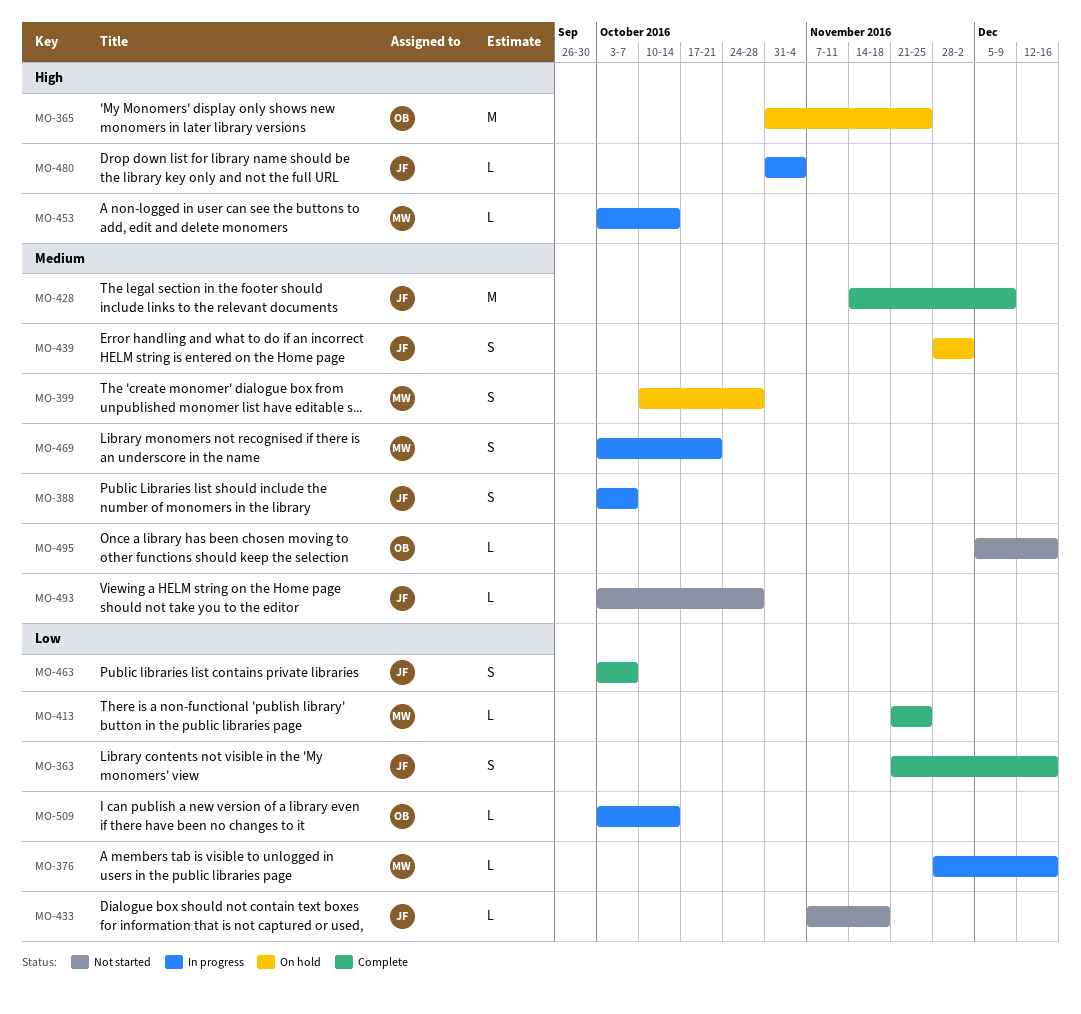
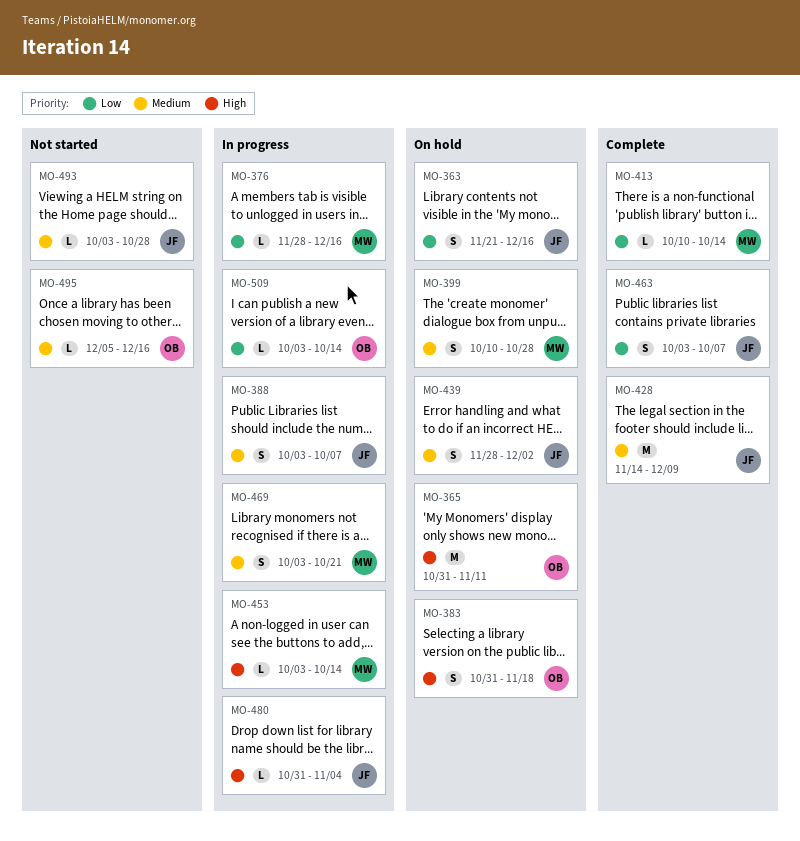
MO-363, status: Complete -> On hold
MO-365, due: Nov 25 -> Nov 11
MO-383: none -> present
MO-413, start: Nov 21 -> Oct 10
MO-413, due: Nov 25 -> Oct 14
MO-433: present -> none

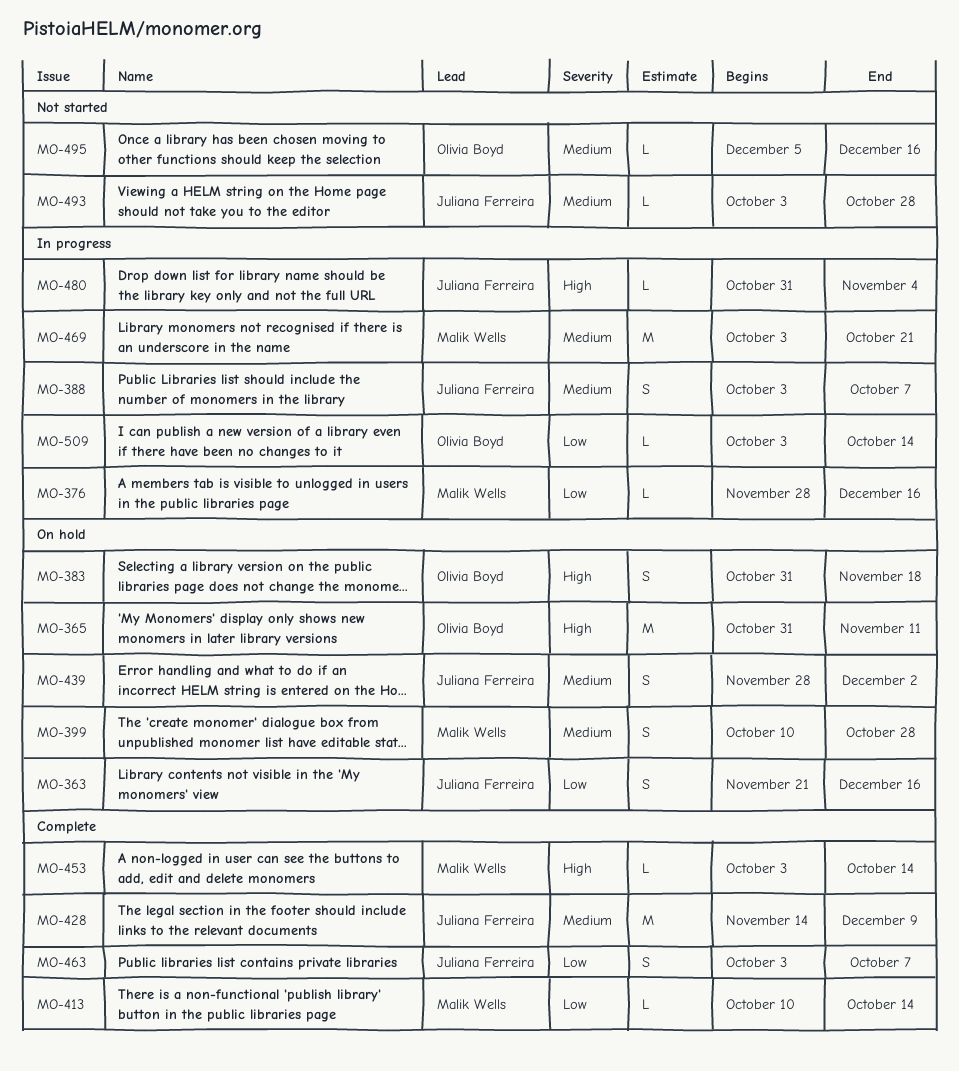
MO-453, status: In progress -> Complete
MO-469, estimate: S -> M

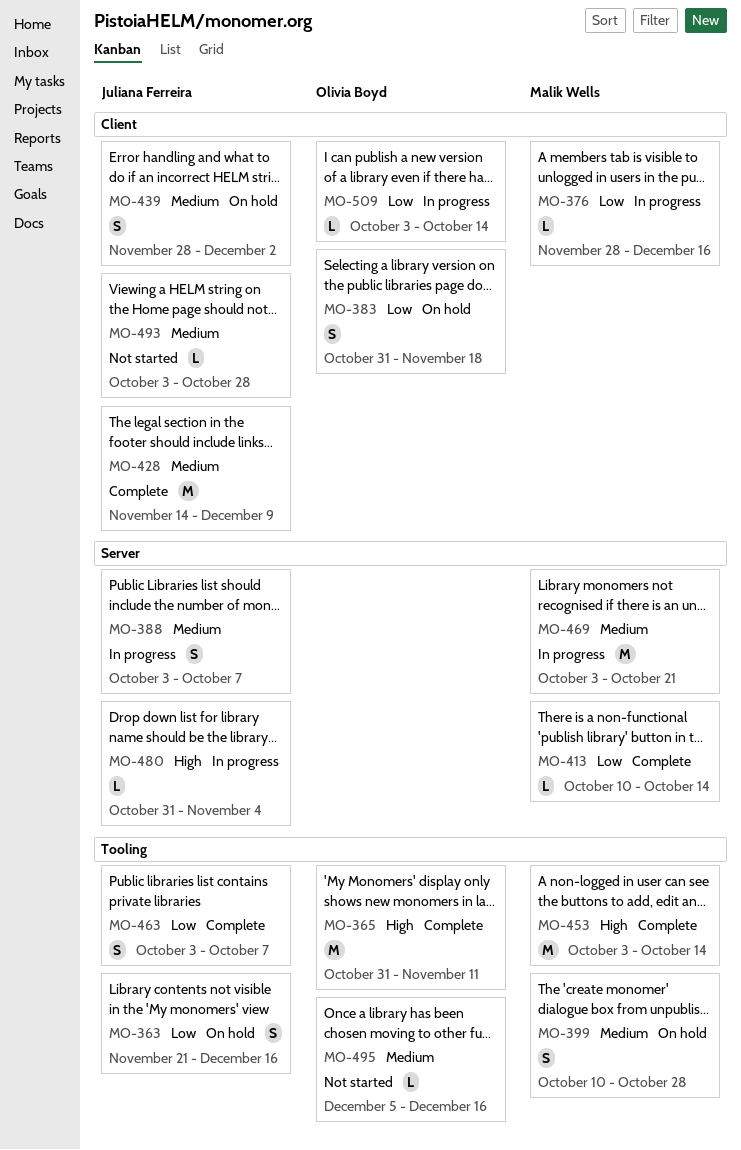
MO-365, status: On hold -> Complete
MO-383, priority: High -> Low
MO-453, estimate: L -> M

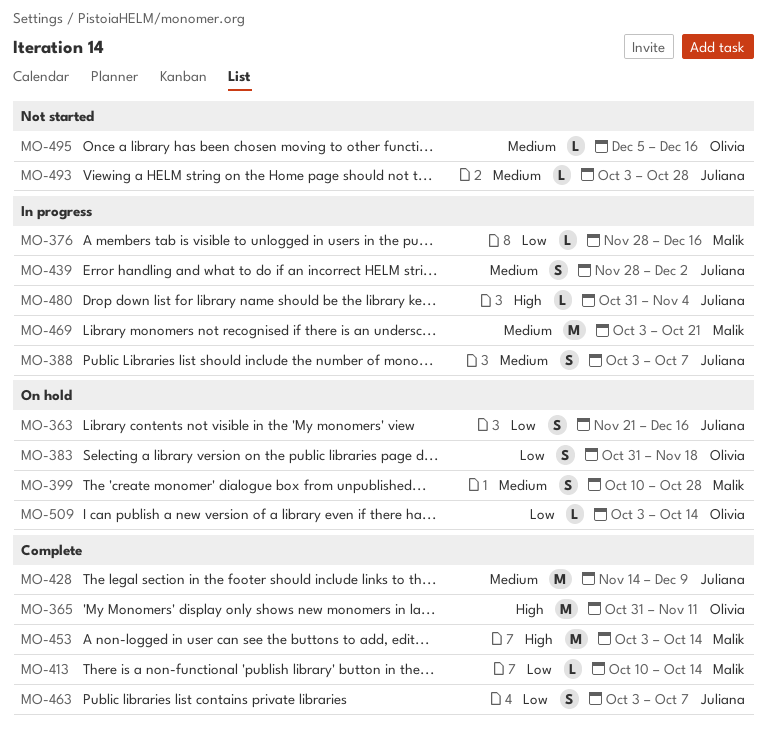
MO-439, status: On hold -> In progress
MO-509, status: In progress -> On hold

